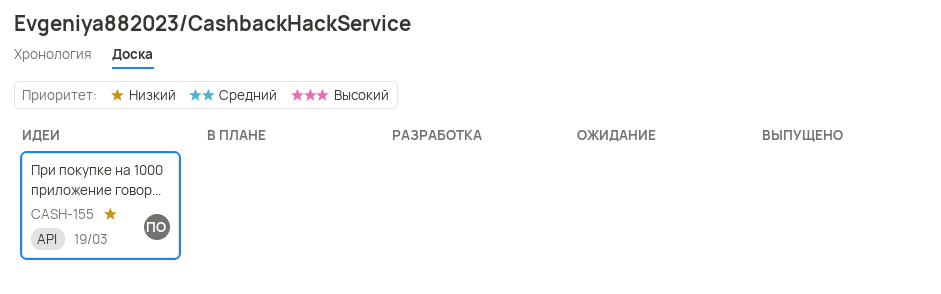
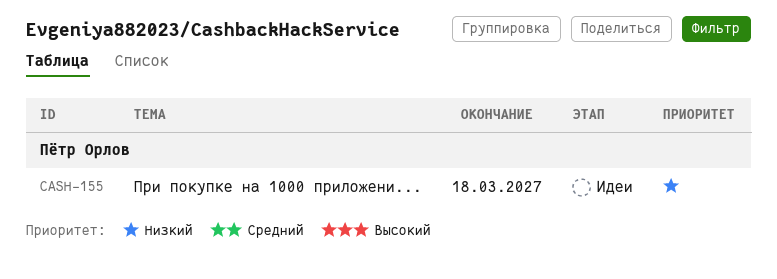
CASH-155, due: Mar 19 -> Mar 18

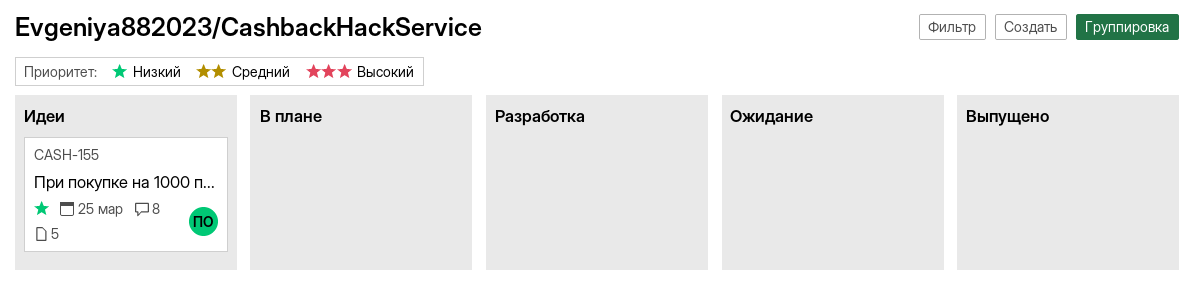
CASH-155, due: Mar 18 -> Mar 25

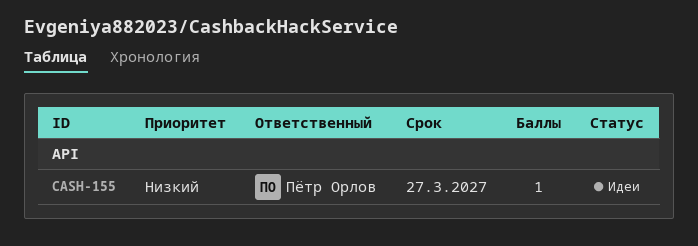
CASH-155, due: Mar 25 -> Mar 27

